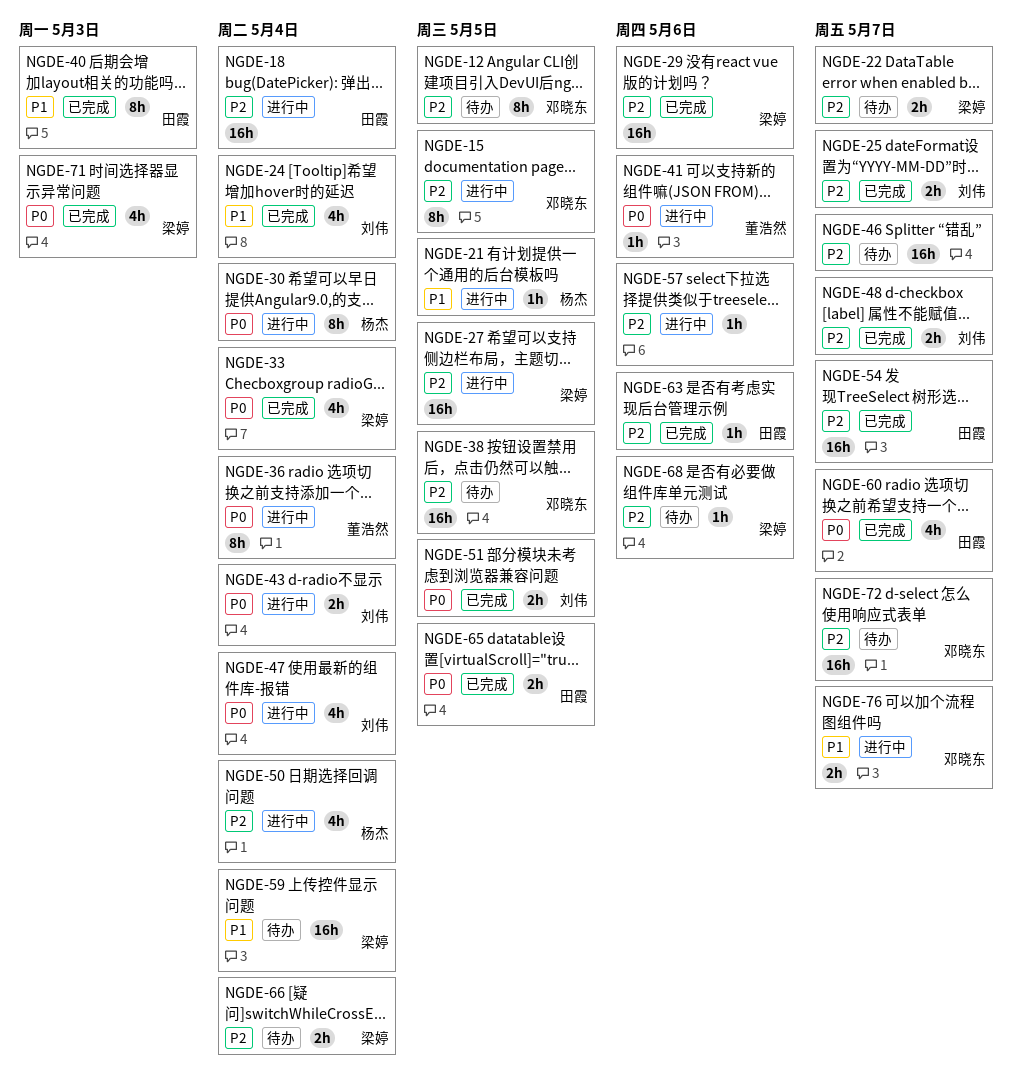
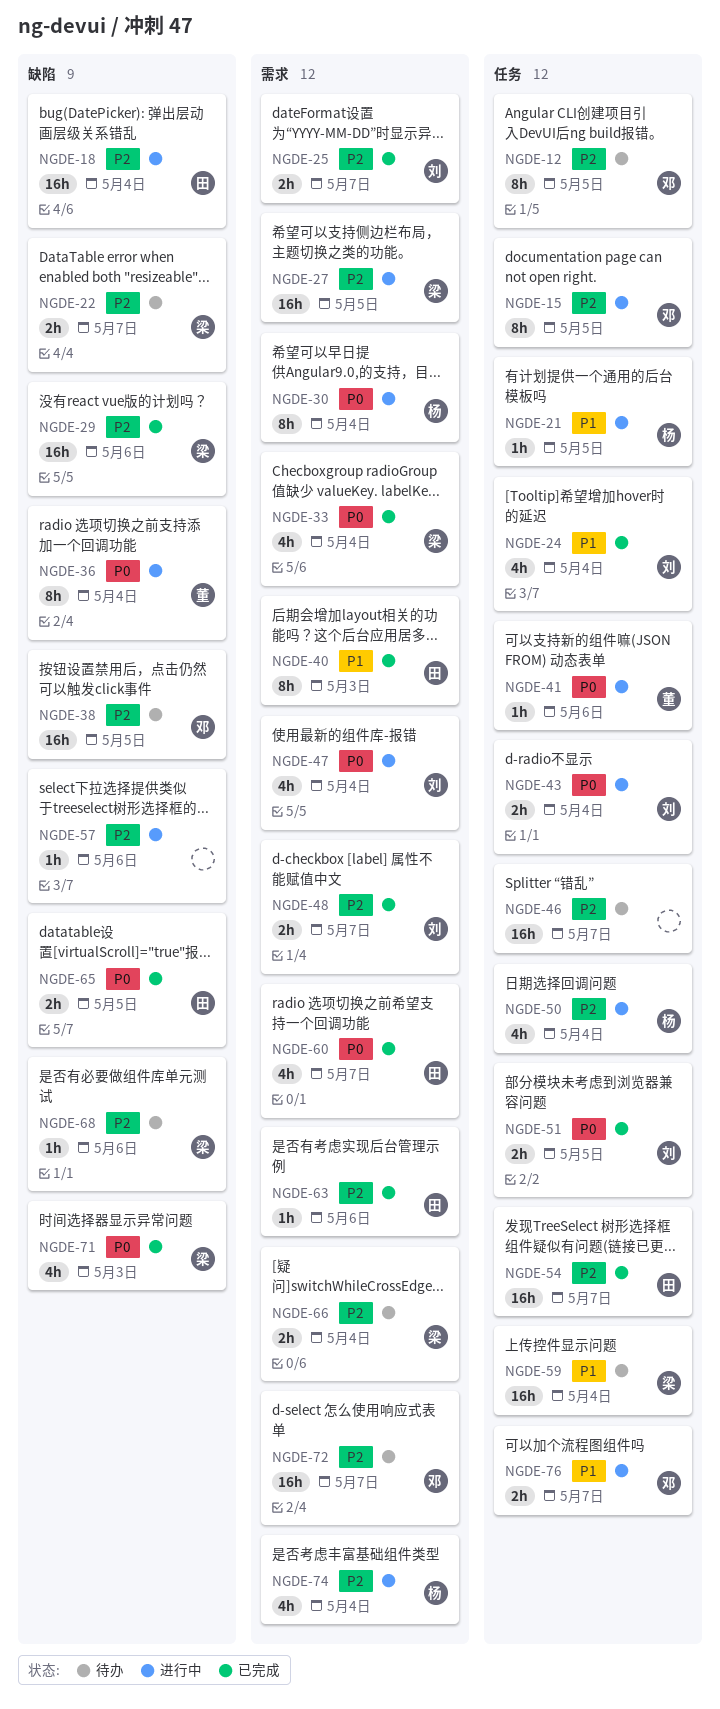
NGDE-74: none -> present

